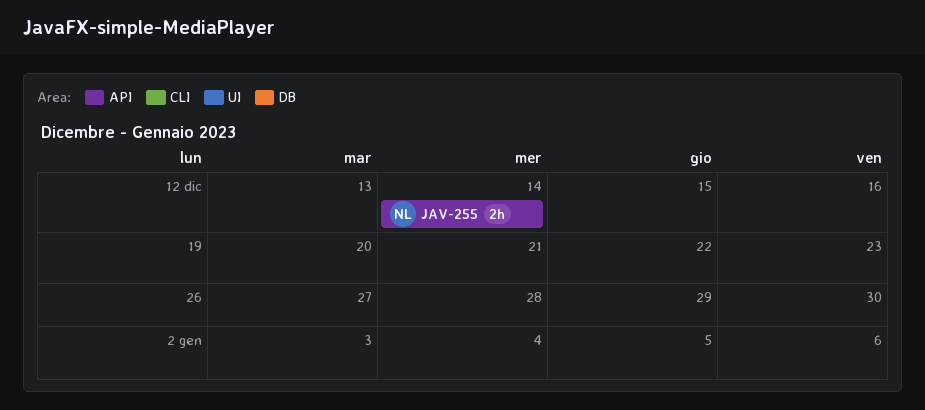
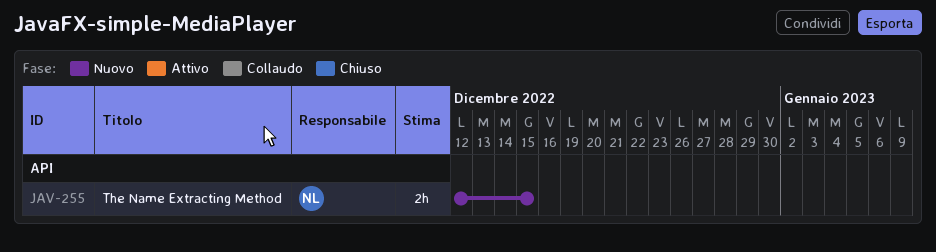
JAV-255, start: Dec 14 -> Dec 12
JAV-255, due: Dec 14 -> Dec 15

